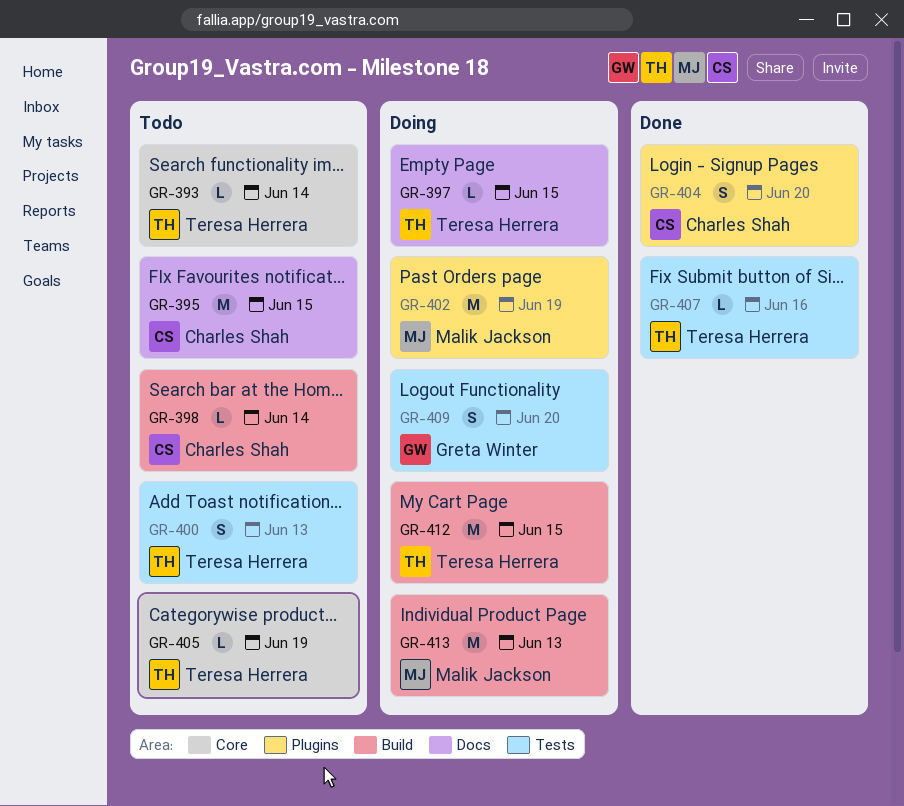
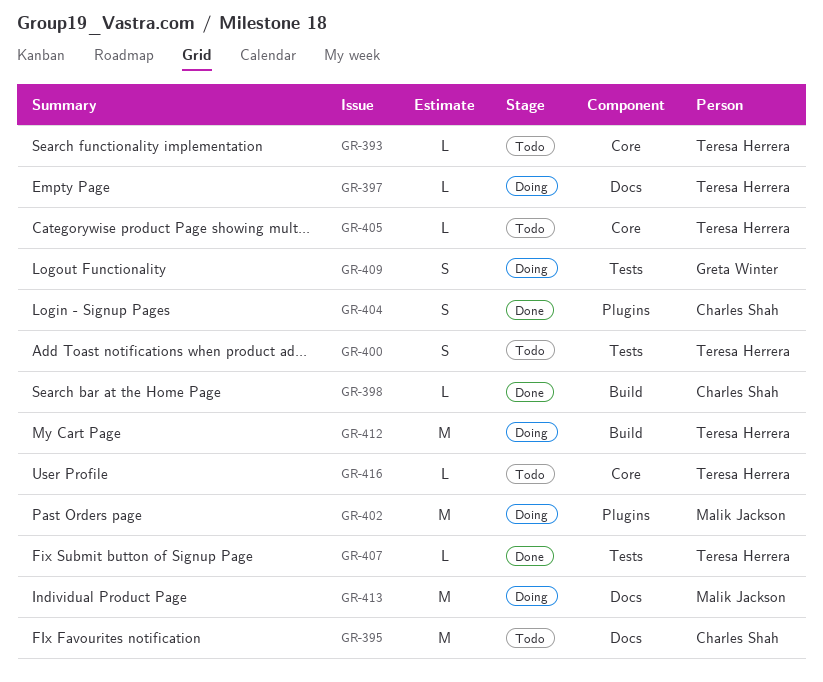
GR-398, status: Todo -> Done
GR-413, label: Build -> Docs
GR-416: none -> present

